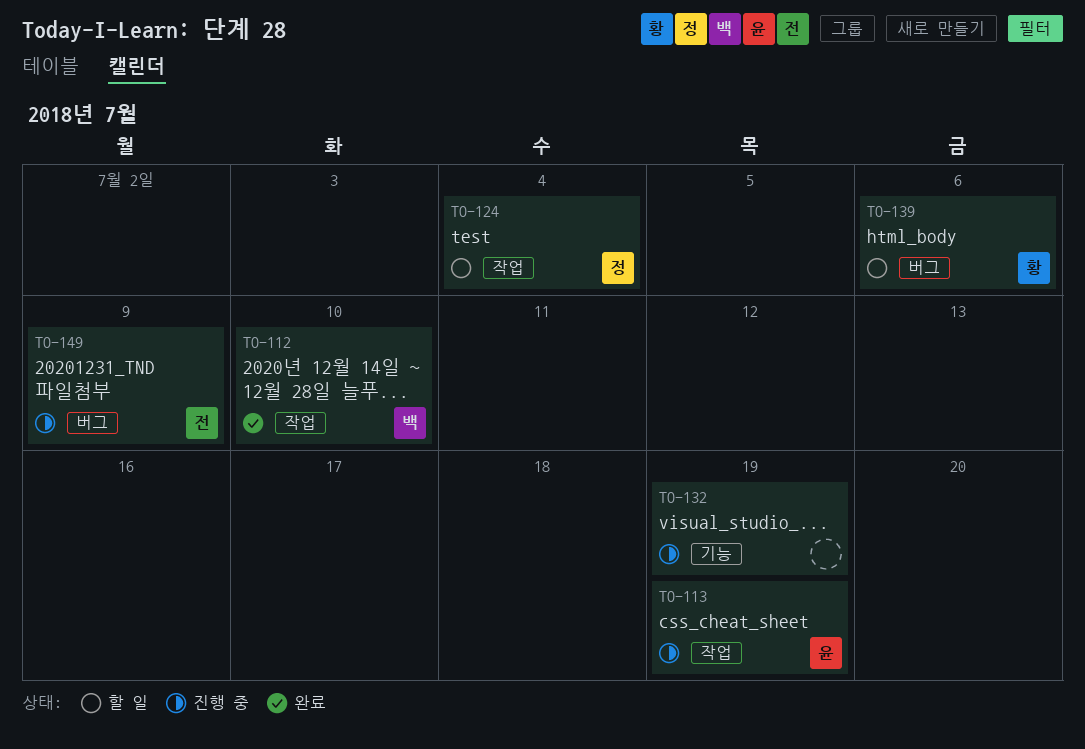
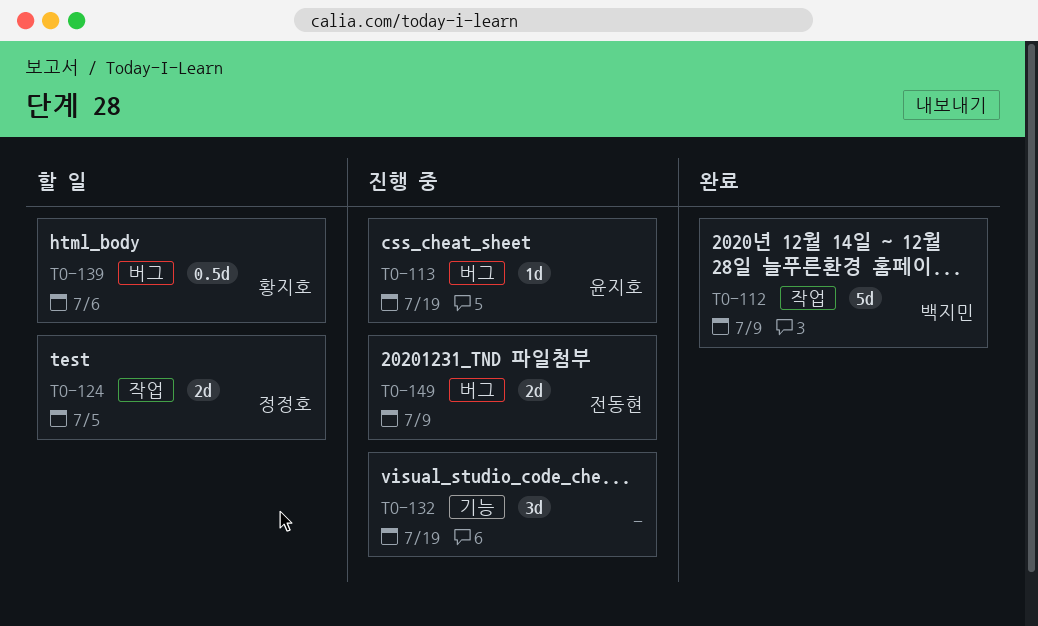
TO-112, due: Jul 10 -> Jul 9
TO-113, label: 작업 -> 버그
TO-124, due: Jul 4 -> Jul 5

